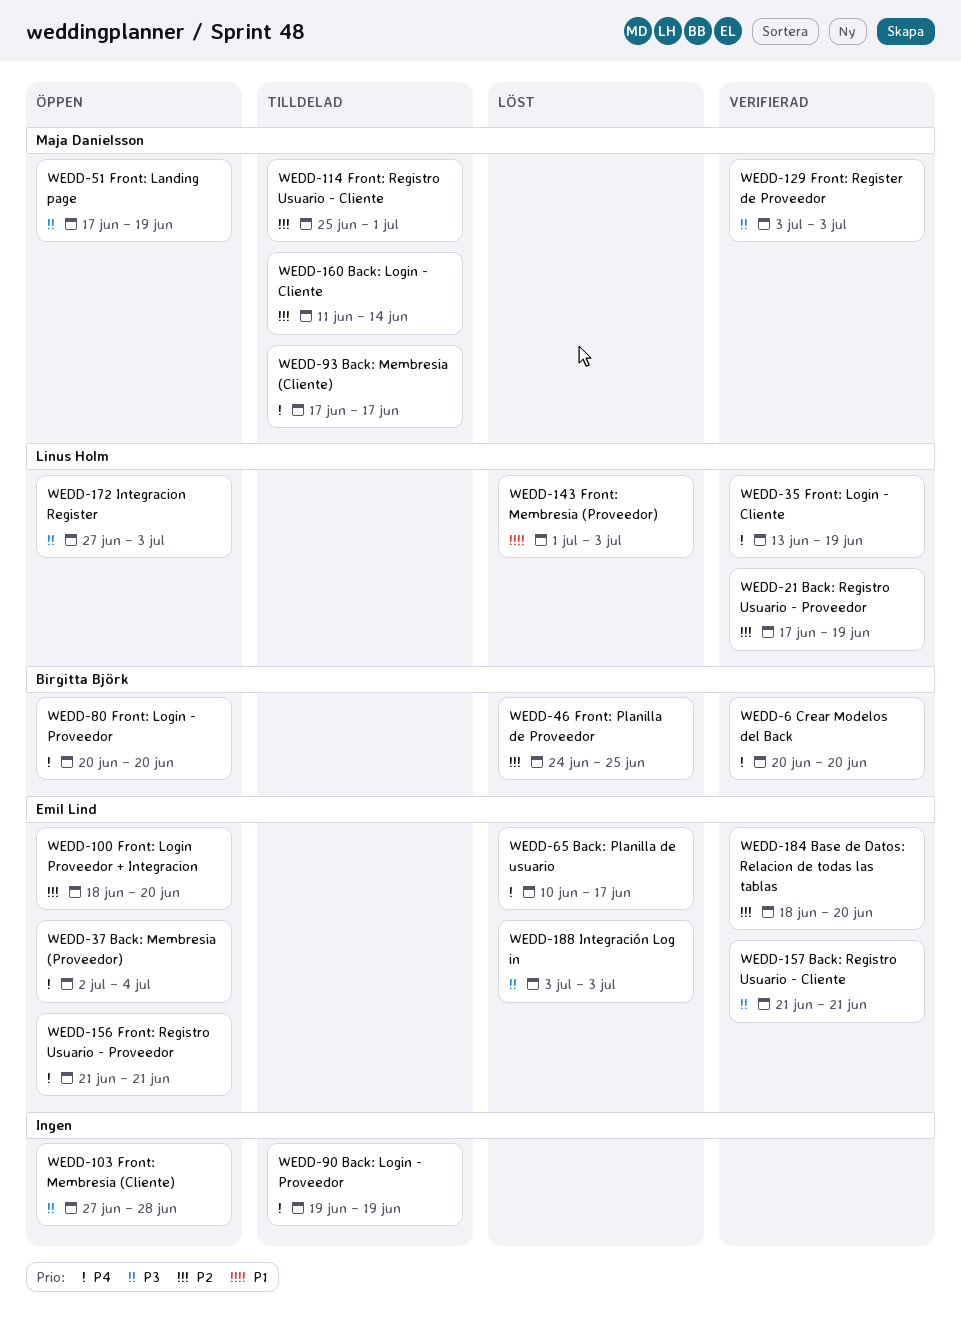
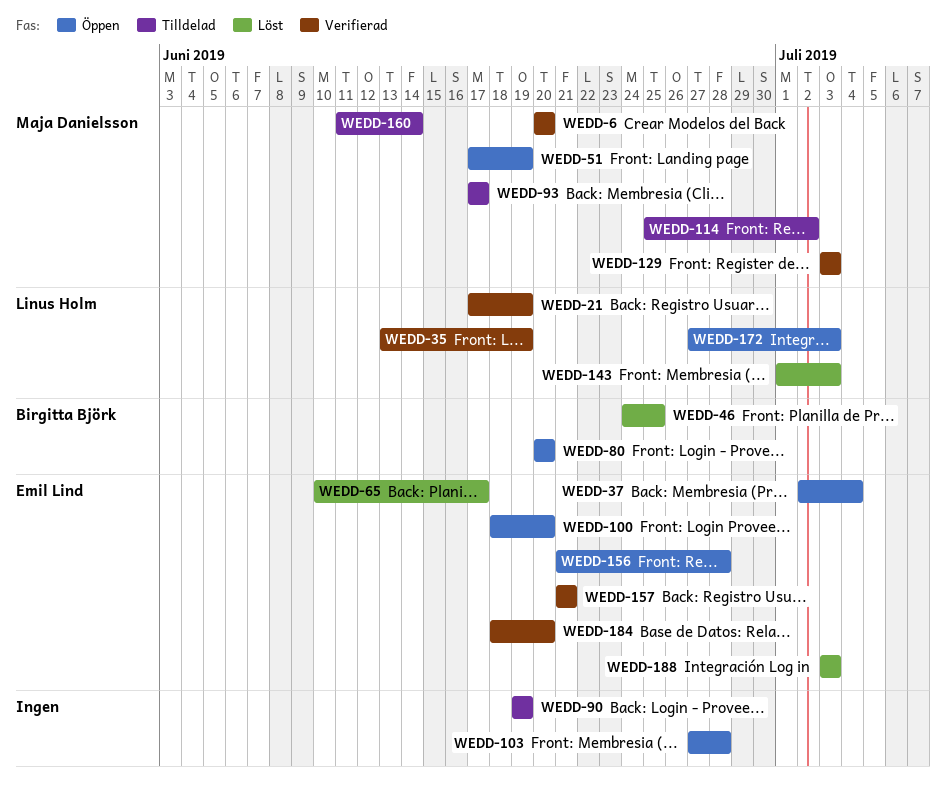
WEDD-6, owner: Birgitta Björk -> Maja Danielsson
WEDD-114, due: Jul 1 -> Jul 2
WEDD-156, due: Jun 21 -> Jun 28

